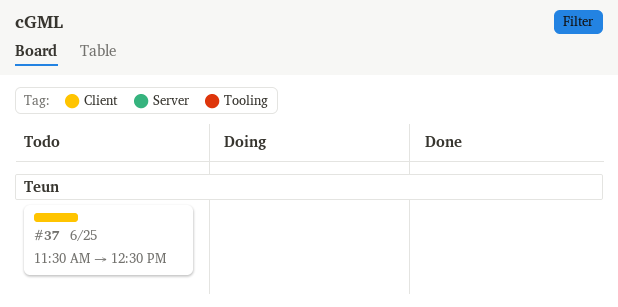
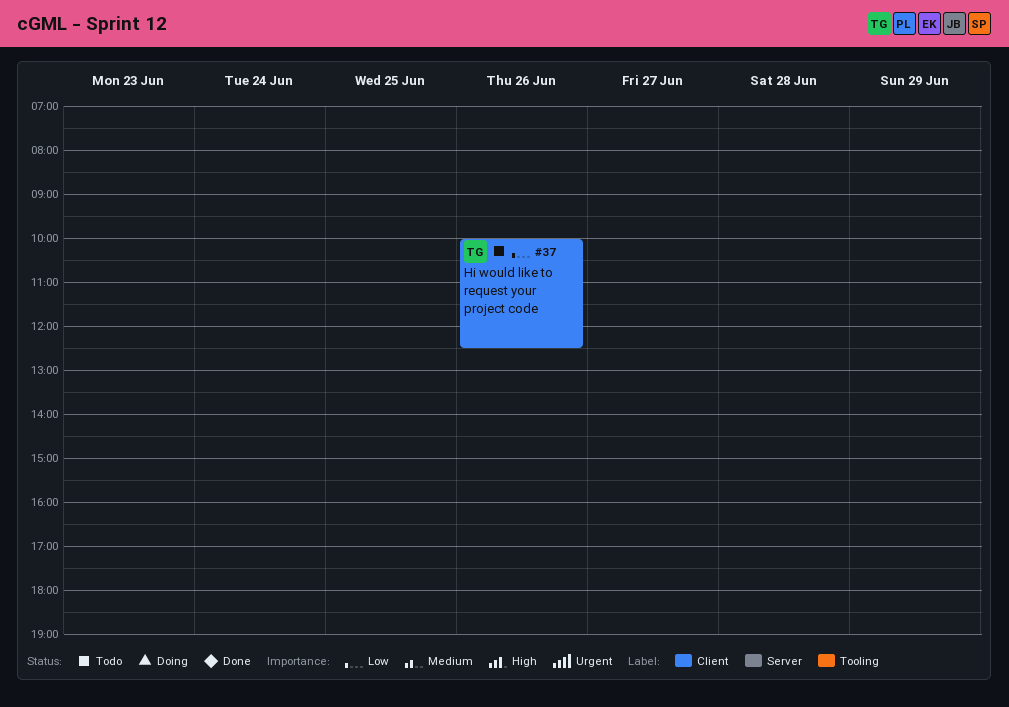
#37, day: Jun 25 -> Jun 26
#37, begins: 11:30 -> 10:00

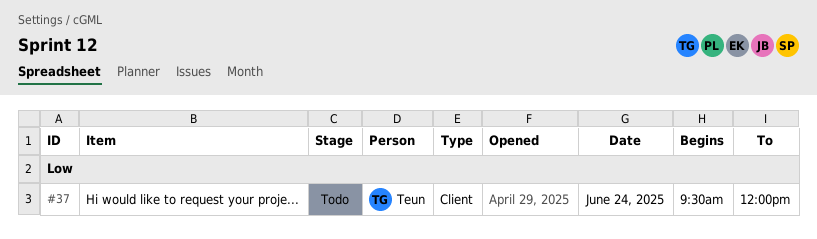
#37, day: Jun 26 -> Jun 24
#37, begins: 10:00 -> 09:30
#37, ends: 12:30 -> 12:00

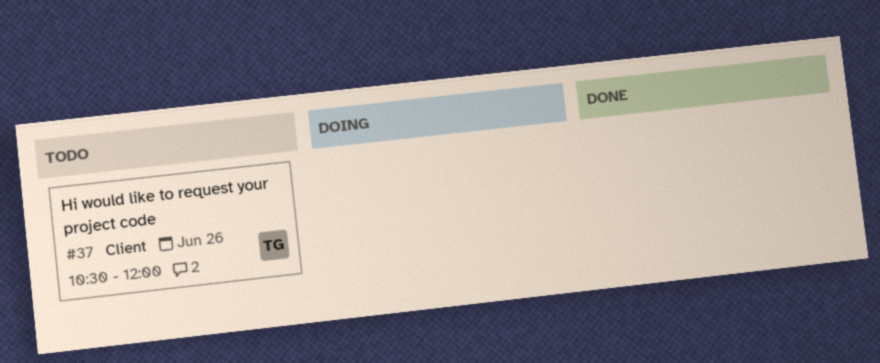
#37, day: Jun 24 -> Jun 26
#37, begins: 09:30 -> 10:30

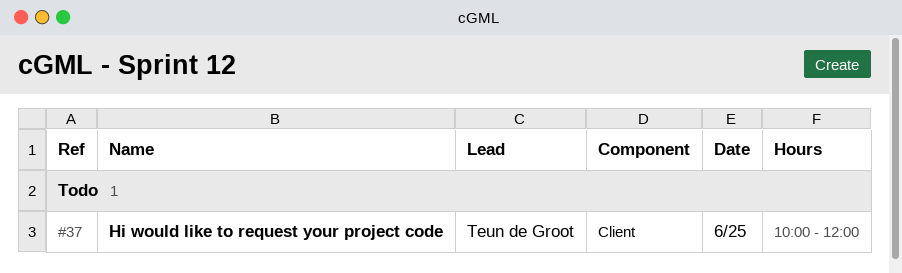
#37, day: Jun 26 -> Jun 25
#37, begins: 10:30 -> 10:00

